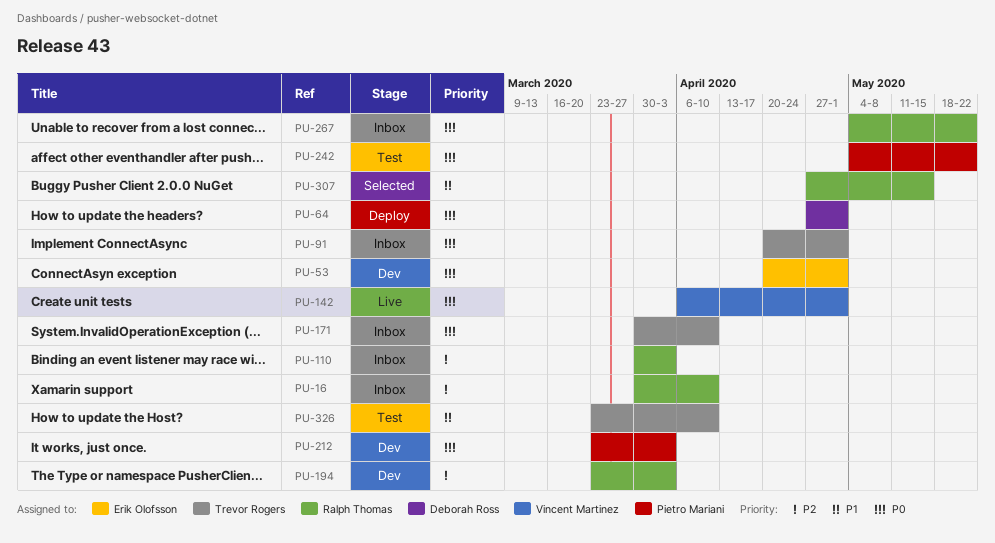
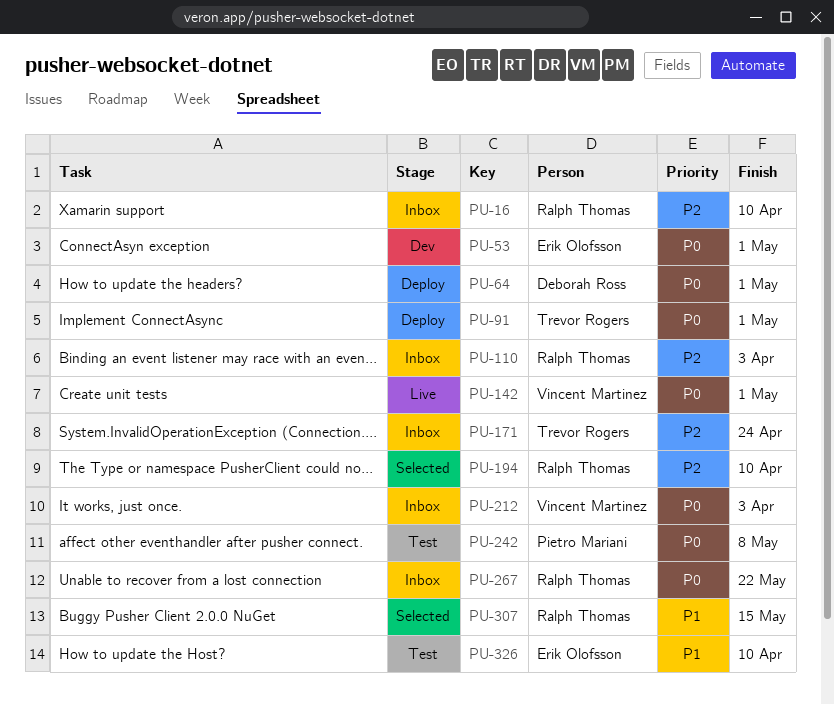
PU-91, status: Inbox -> Deploy
PU-171, priority: P0 -> P2
PU-171, due: Apr 10 -> Apr 24
PU-194, status: Dev -> Selected
PU-194, due: Apr 3 -> Apr 10
PU-212, status: Dev -> Inbox
PU-212, owner: Pietro Mariani -> Vincent Martinez
PU-242, due: May 22 -> May 8
PU-326, owner: Trevor Rogers -> Erik Olofsson

